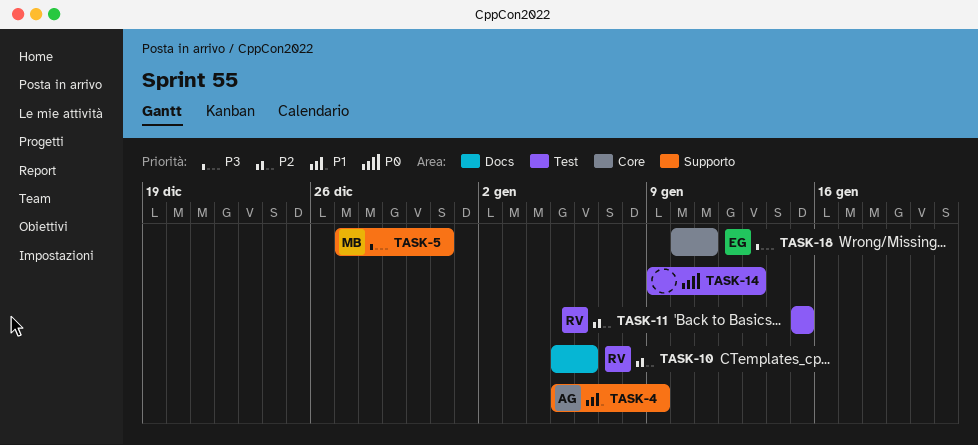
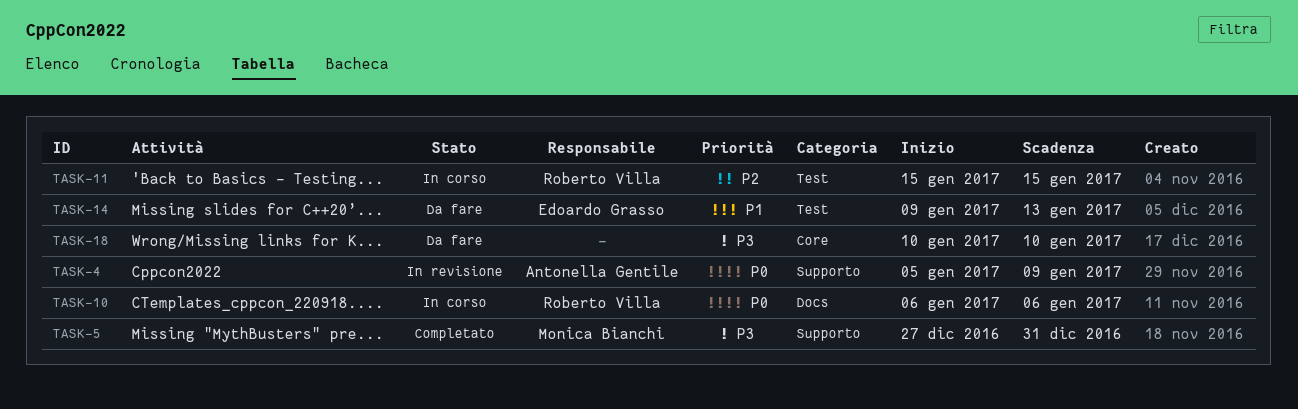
TASK-4, priority: P1 -> P0
TASK-10, priority: P2 -> P0
TASK-10, start: Jan 5 -> Jan 6
TASK-14, owner: none -> Edoardo Grasso
TASK-14, priority: P0 -> P1
TASK-18, owner: Edoardo Grasso -> none
TASK-18, due: Jan 11 -> Jan 10

